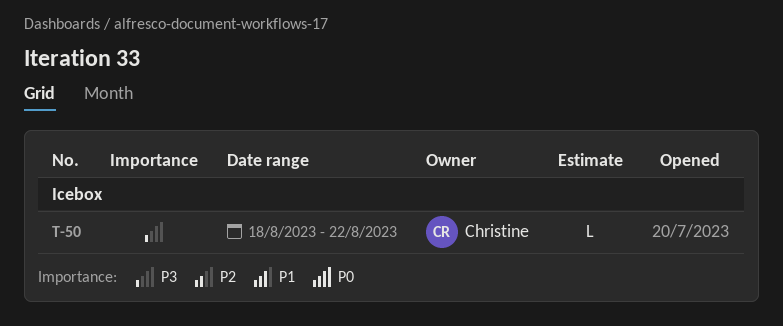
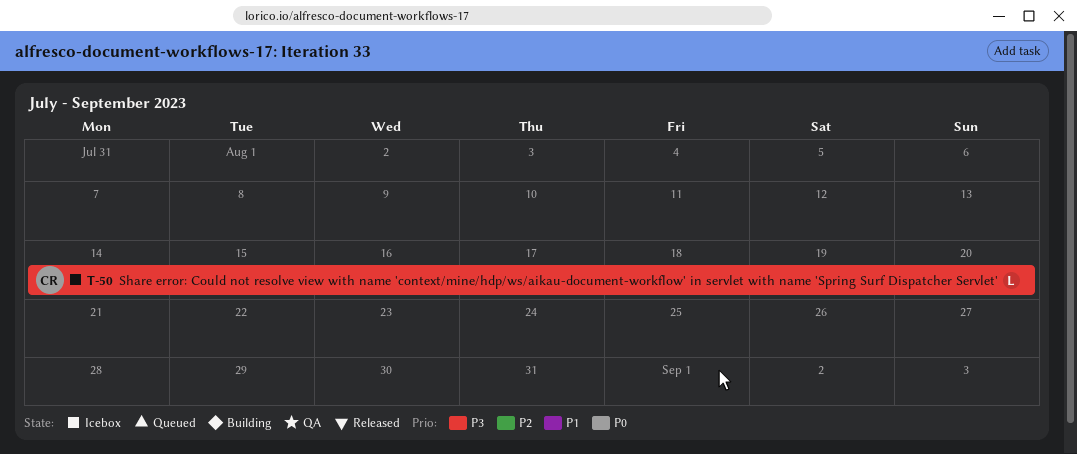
T-50, start: Aug 18 -> Aug 14
T-50, due: Aug 22 -> Aug 20

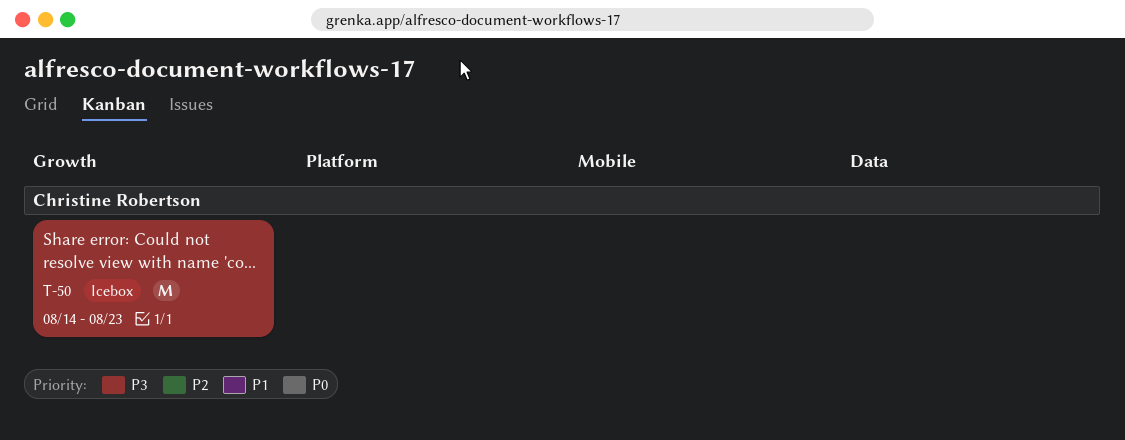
T-50, estimate: L -> M
T-50, due: Aug 20 -> Aug 23

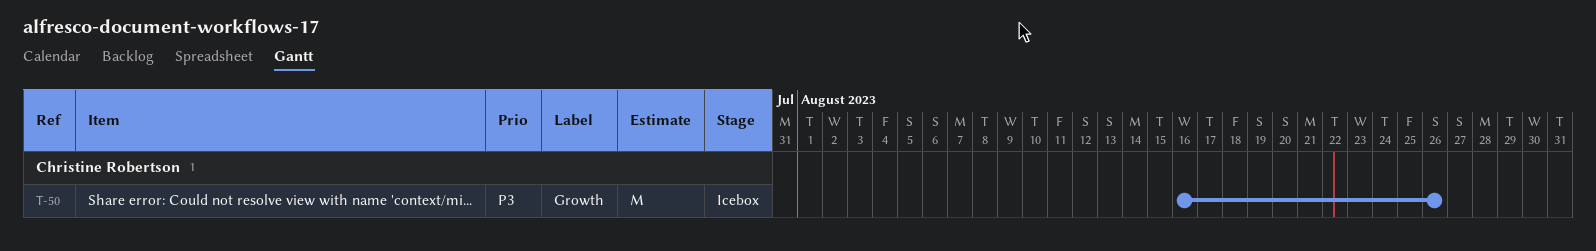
T-50, start: Aug 14 -> Aug 16
T-50, due: Aug 23 -> Aug 26

